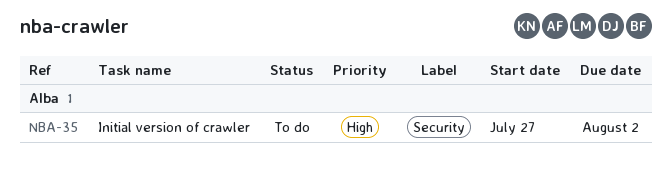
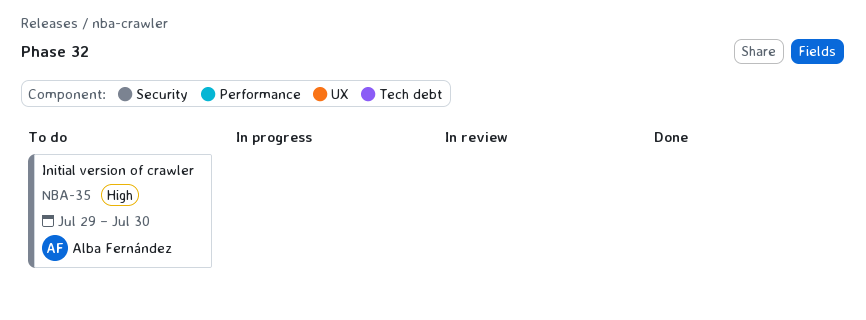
NBA-35, start: Jul 27 -> Jul 29
NBA-35, due: Aug 2 -> Jul 30

